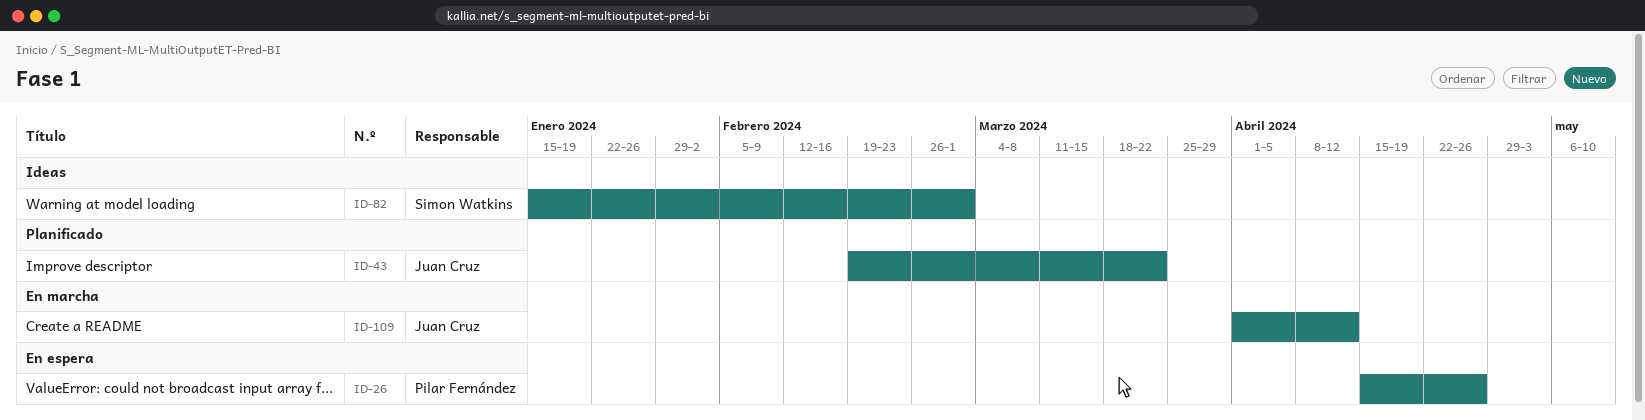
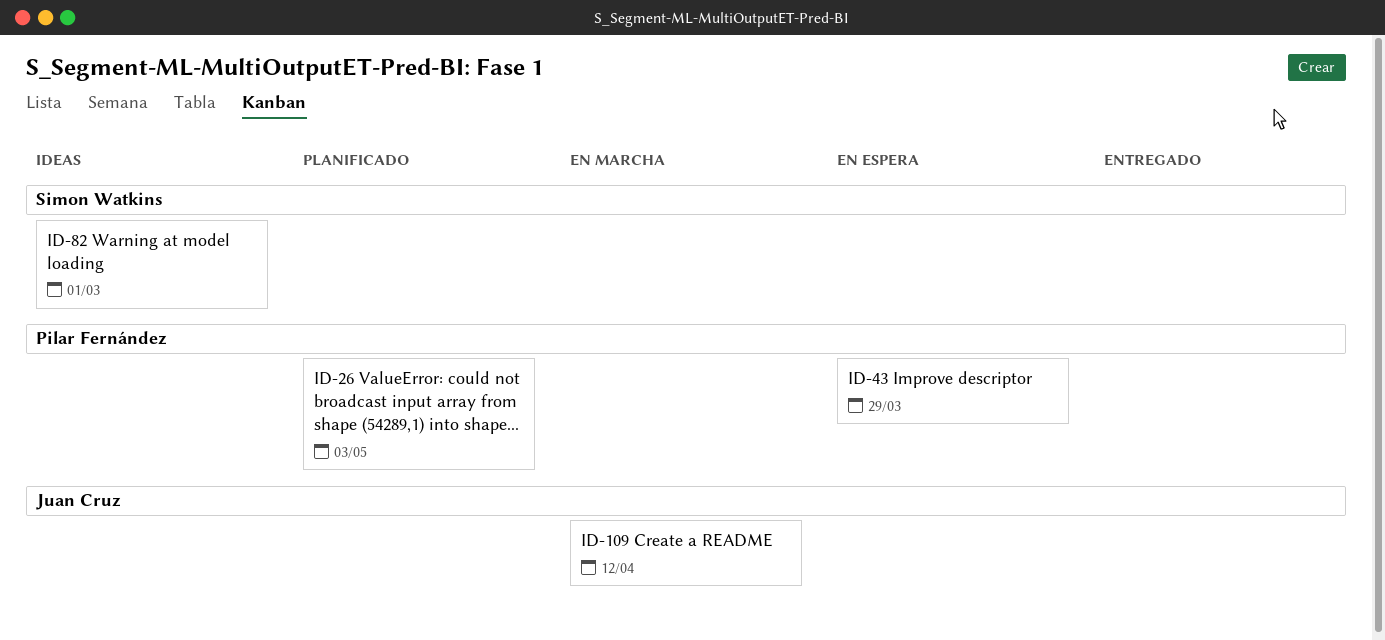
ID-26, status: En espera -> Planificado
ID-26, due: Apr 26 -> May 3
ID-43, status: Planificado -> En espera
ID-43, owner: Juan Cruz -> Pilar Fernández
ID-43, due: Mar 22 -> Mar 29

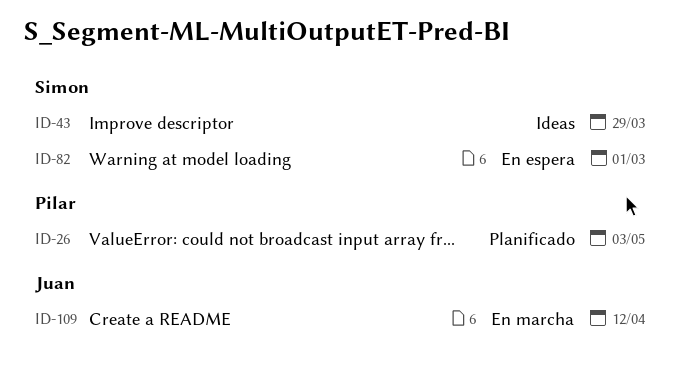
ID-43, status: En espera -> Ideas
ID-43, owner: Pilar Fernández -> Simon Watkins
ID-82, status: Ideas -> En espera

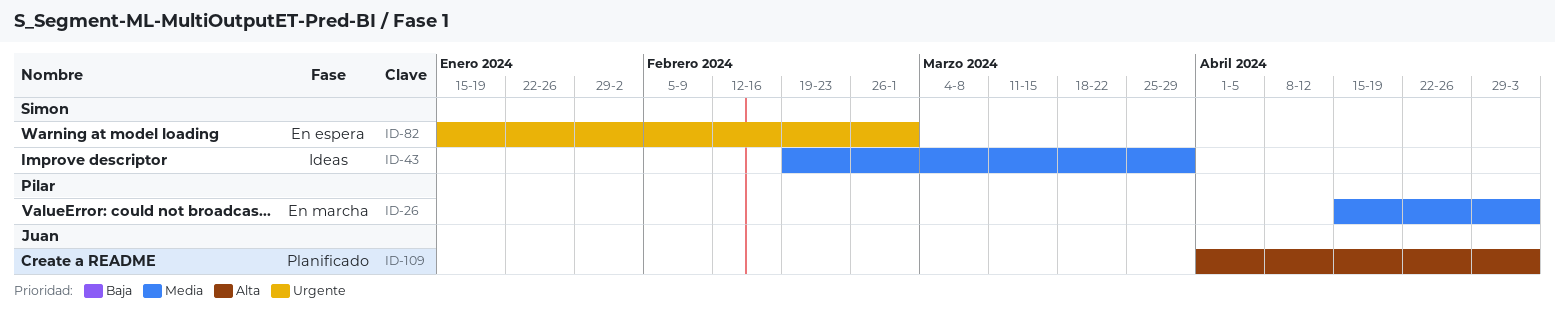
ID-26, status: Planificado -> En marcha
ID-109, status: En marcha -> Planificado
ID-109, due: Apr 12 -> May 3

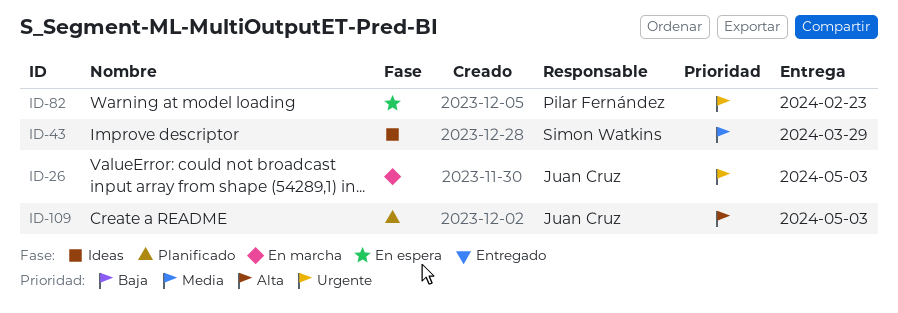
ID-26, owner: Pilar Fernández -> Juan Cruz
ID-26, priority: Media -> Urgente
ID-82, owner: Simon Watkins -> Pilar Fernández
ID-82, due: Mar 1 -> Feb 23

